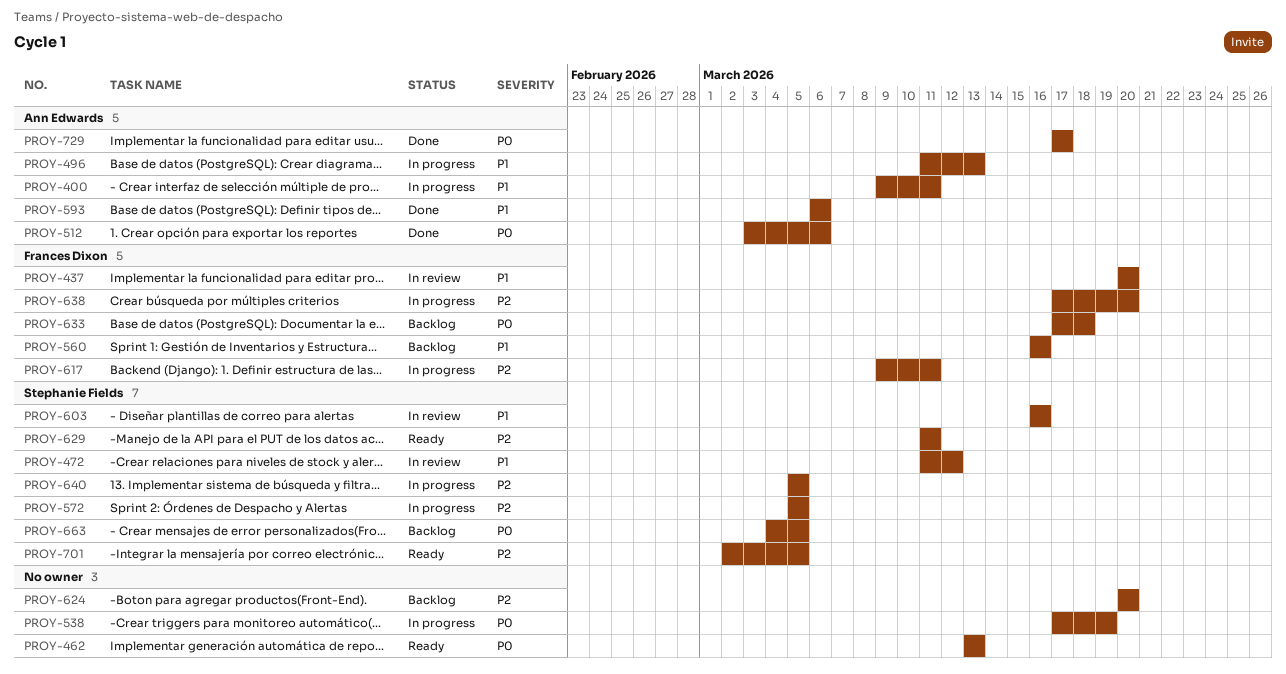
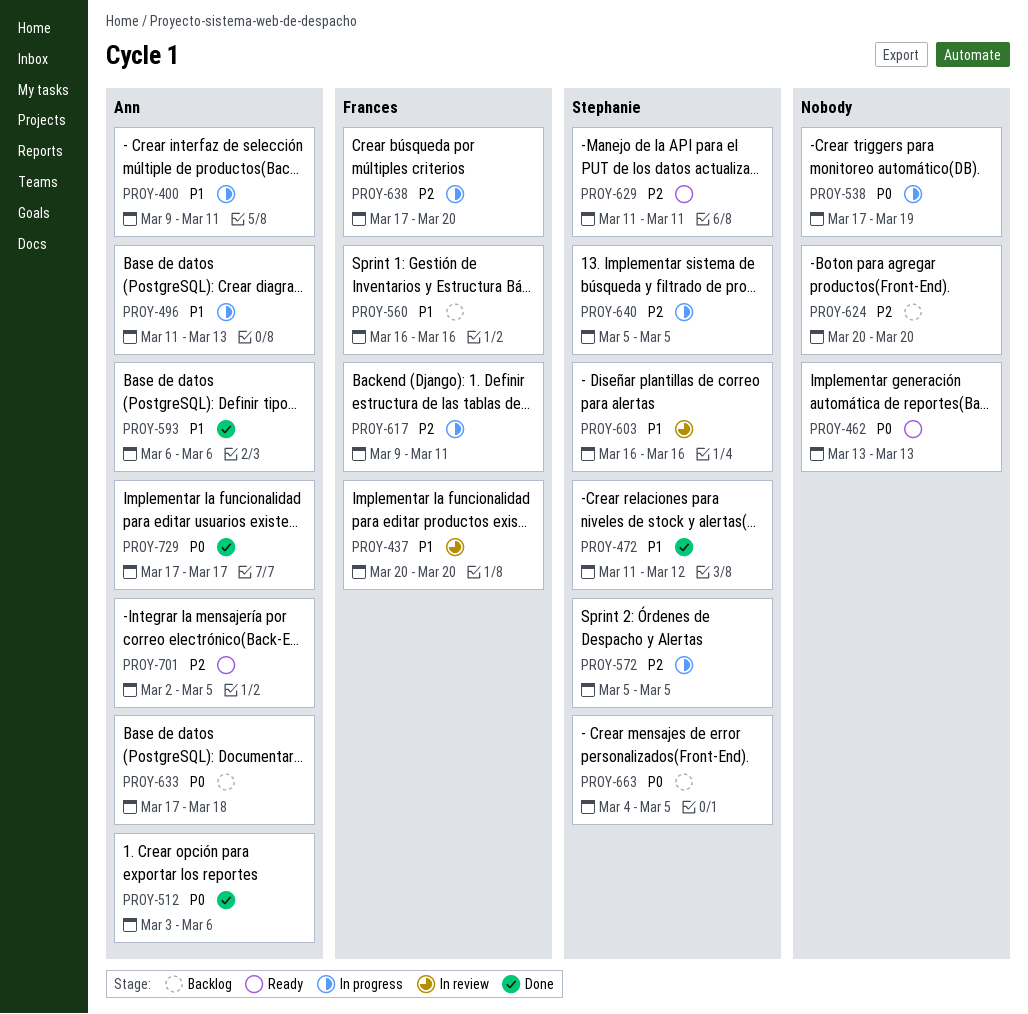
PROY-472, status: In review -> Done
PROY-633, owner: Frances Dixon -> Ann Edwards
PROY-701, owner: Stephanie Fields -> Ann Edwards

